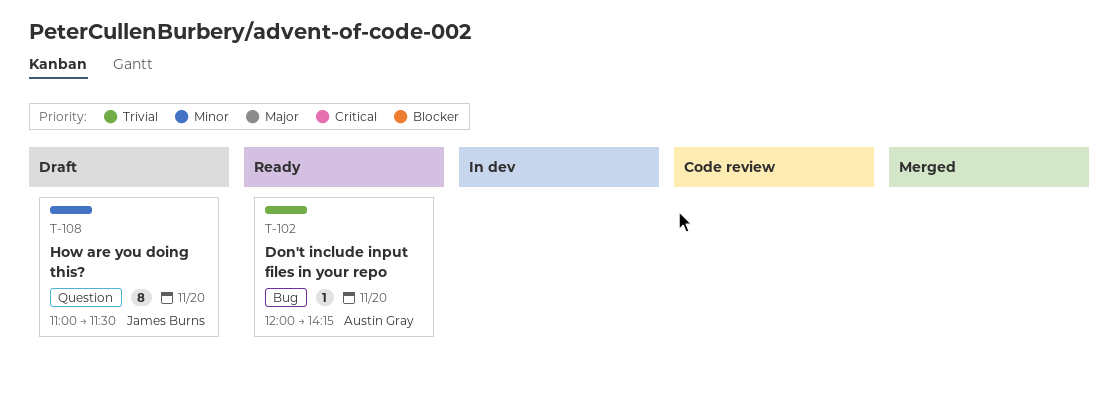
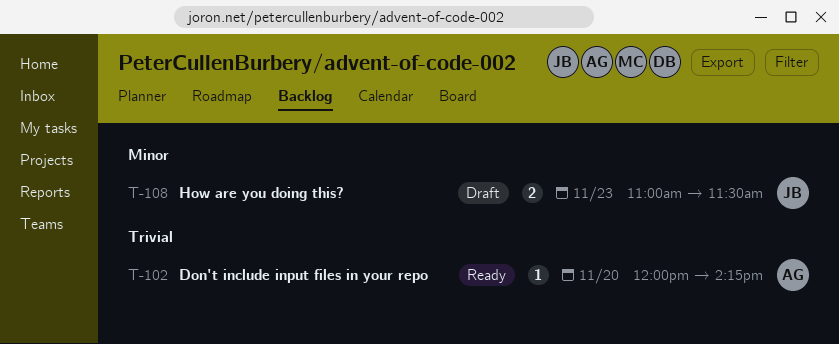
T-108, estimate: 8 -> 2
T-108, day: Nov 20 -> Nov 23

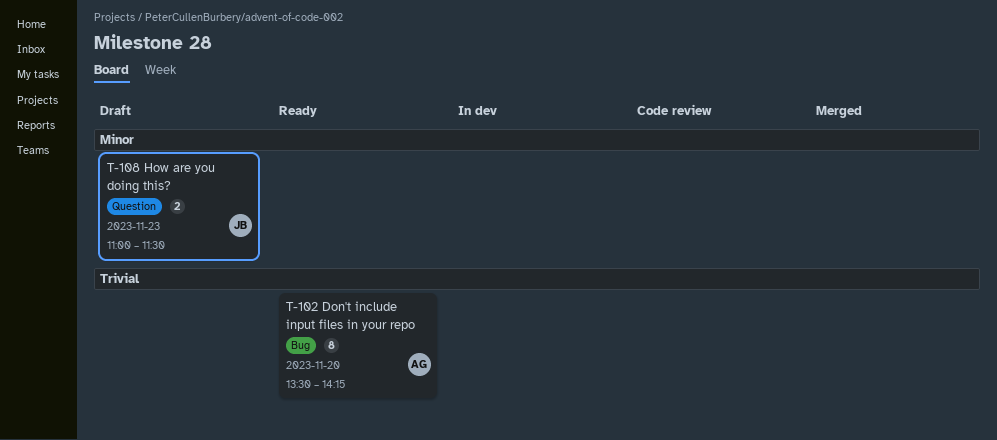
T-102, estimate: 1 -> 8
T-102, begins: 12:00 -> 13:30

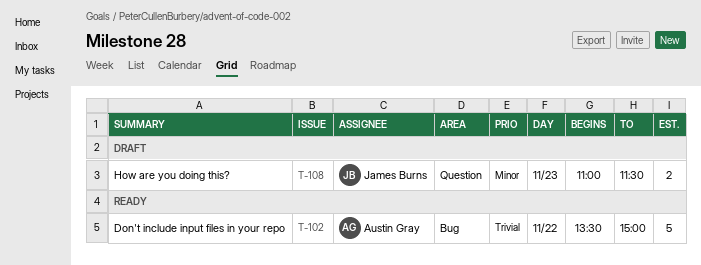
T-102, estimate: 8 -> 5
T-102, day: Nov 20 -> Nov 22
T-102, ends: 14:15 -> 15:00

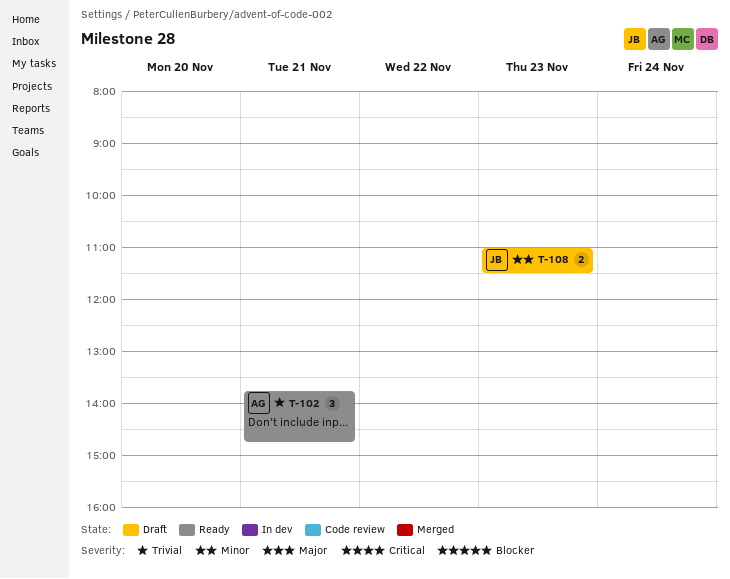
T-102, estimate: 5 -> 3
T-102, day: Nov 22 -> Nov 21
T-102, begins: 13:30 -> 13:45
T-102, ends: 15:00 -> 14:45

